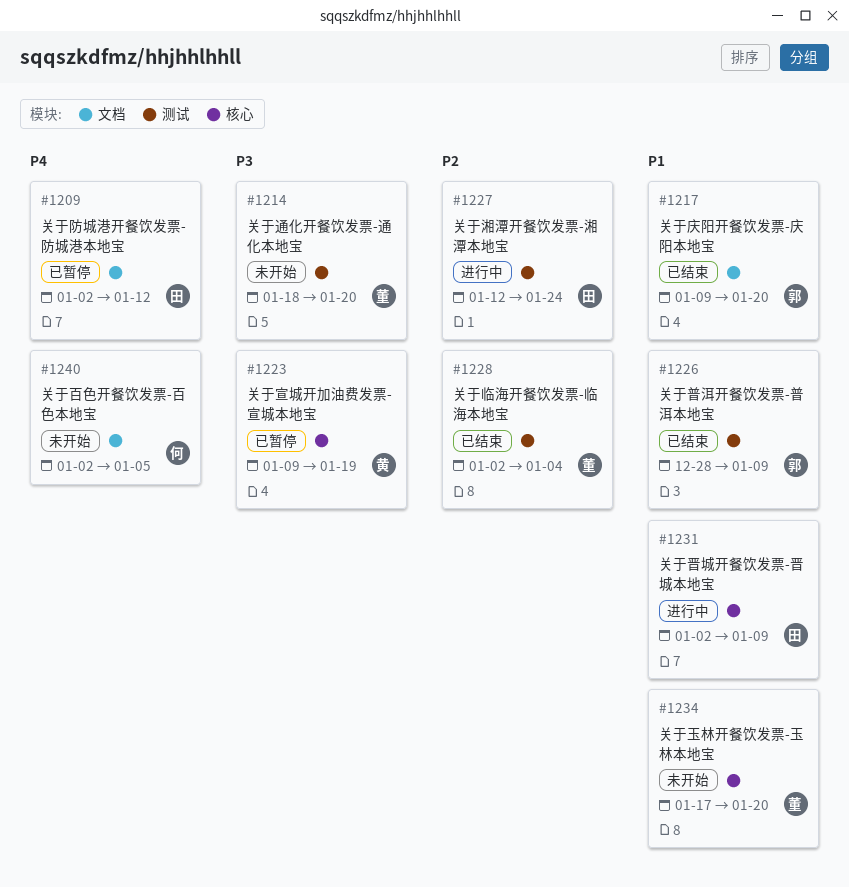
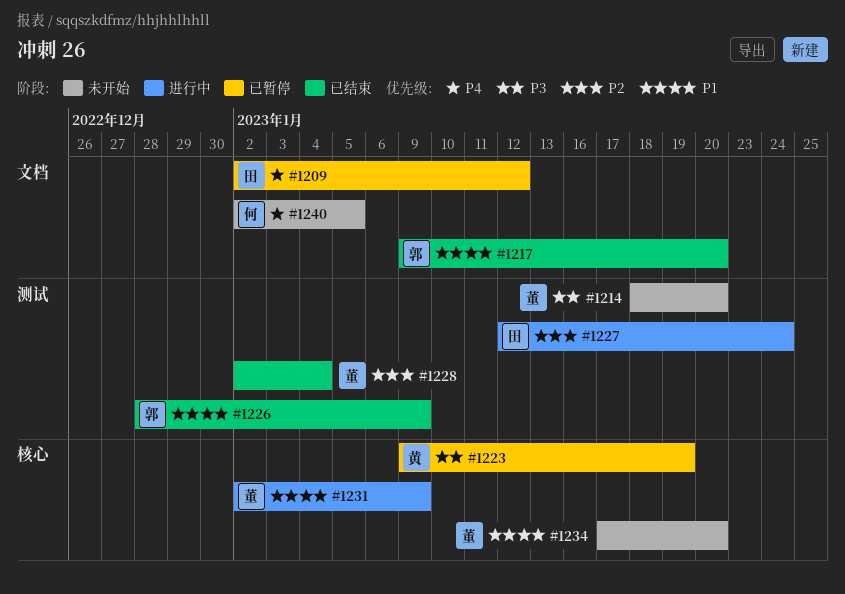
#1231, owner: 田 -> 董

